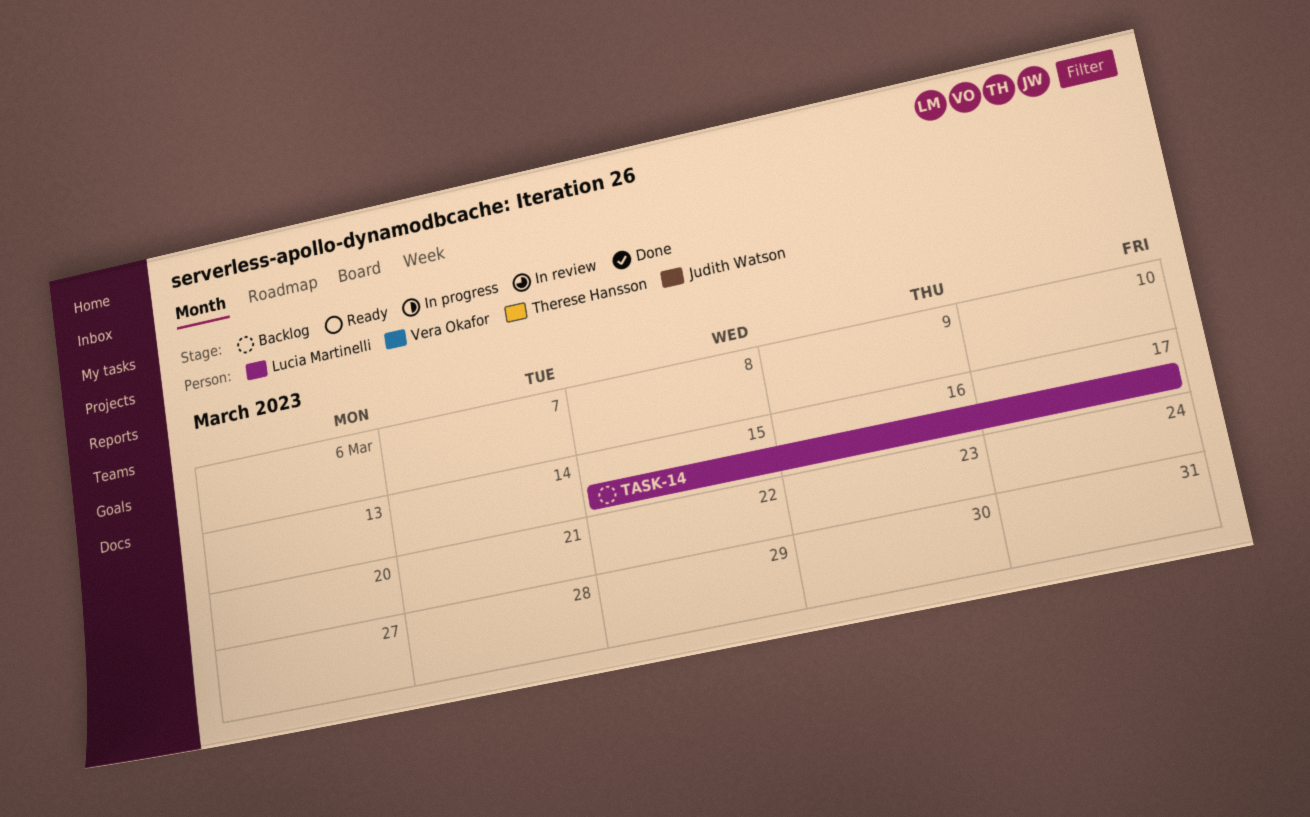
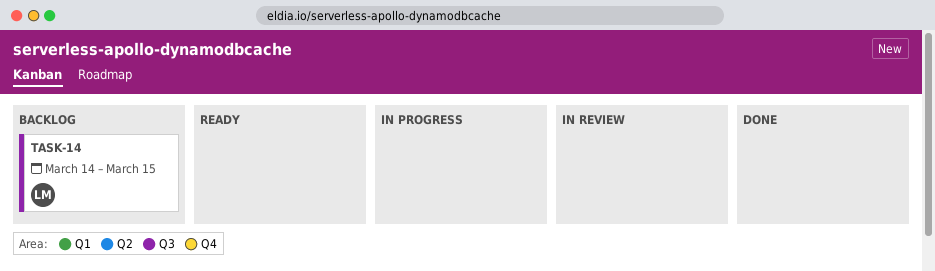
TASK-14, start: Mar 15 -> Mar 14
TASK-14, due: Mar 17 -> Mar 15

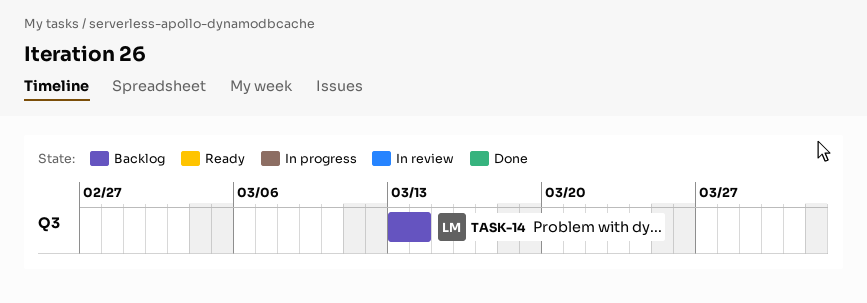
TASK-14, start: Mar 14 -> Mar 13
TASK-14, due: Mar 15 -> Mar 14

